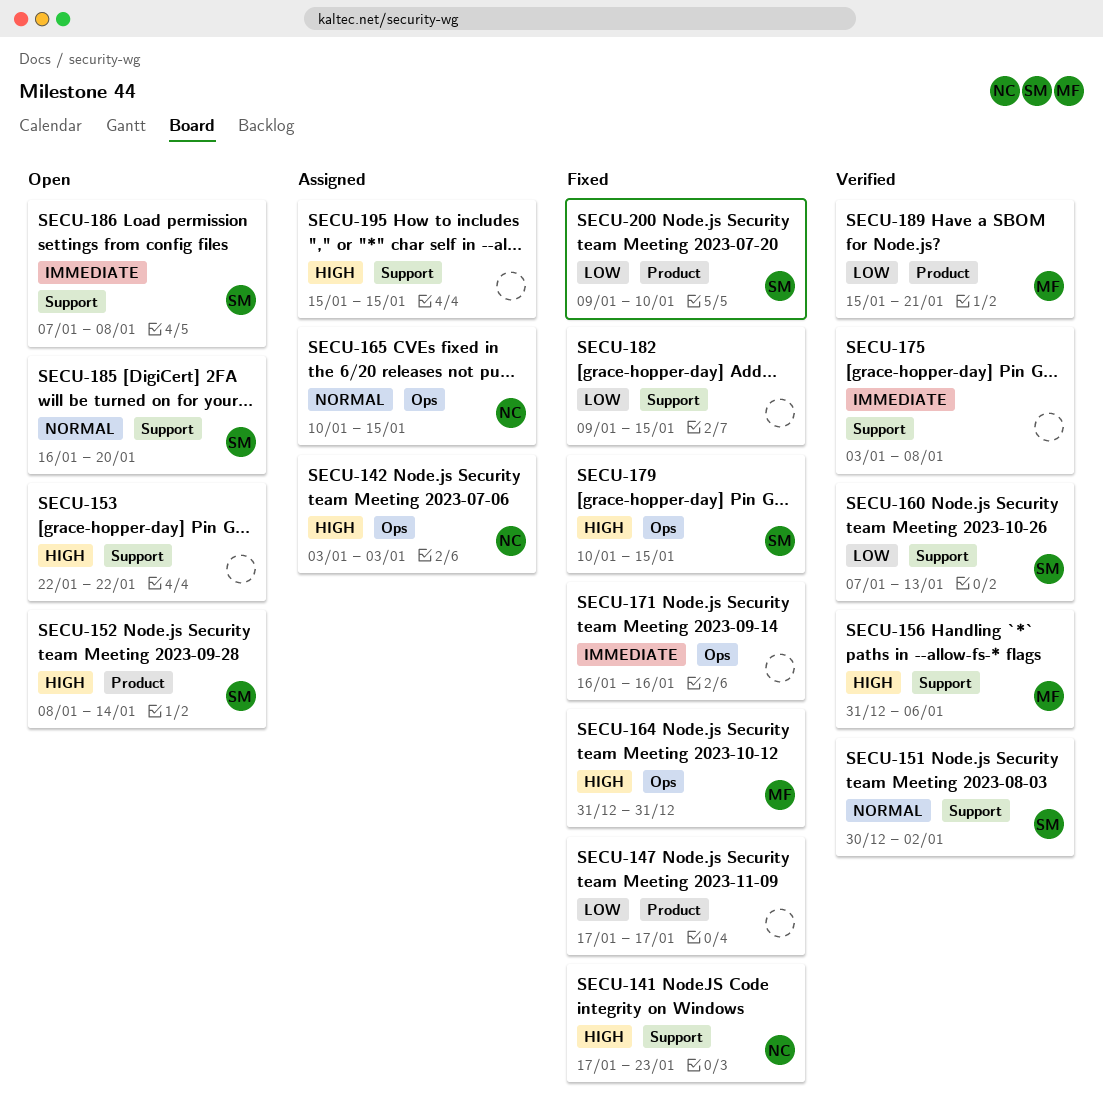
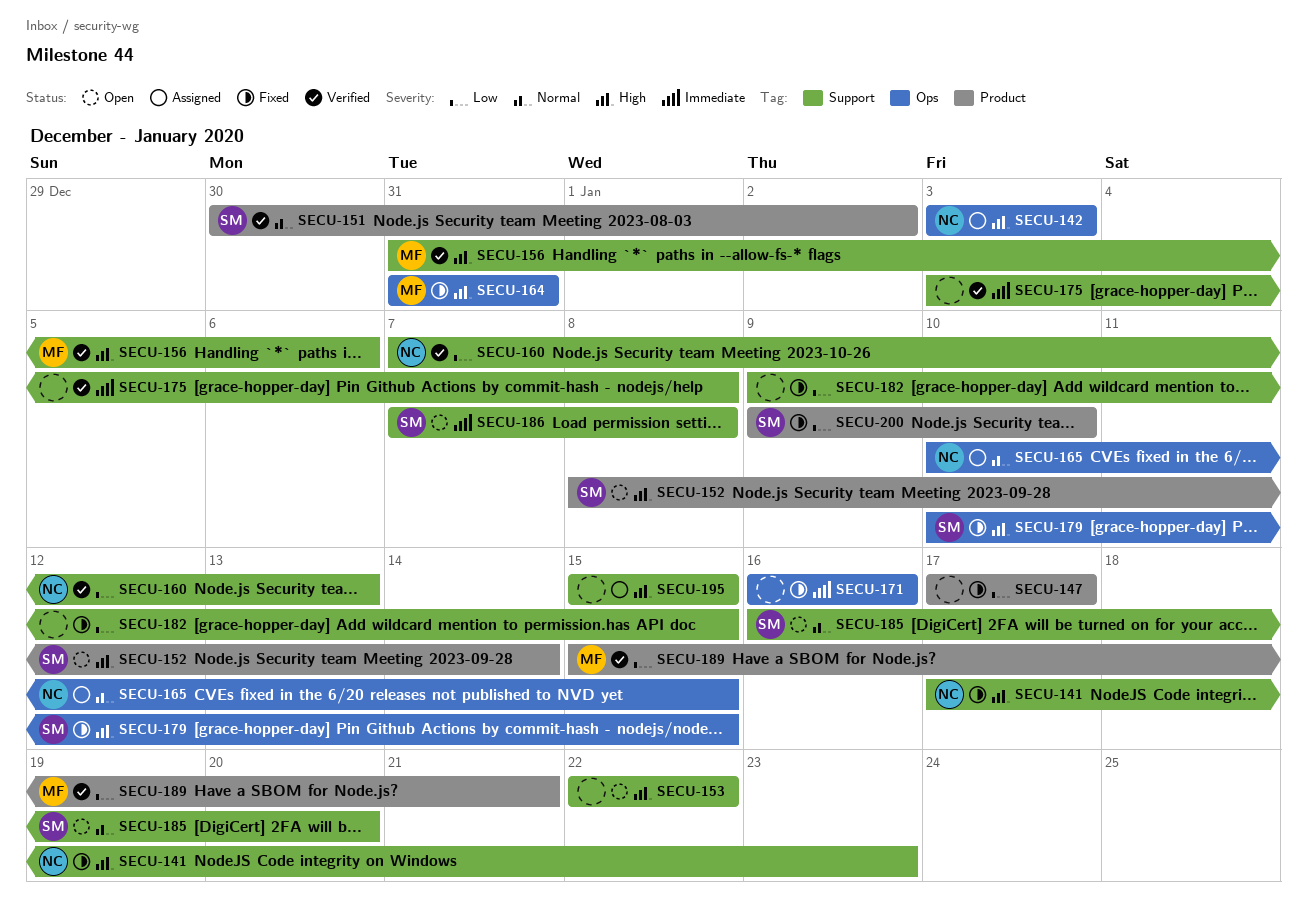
SECU-151, label: Support -> Product
SECU-160, owner: SM -> NC

